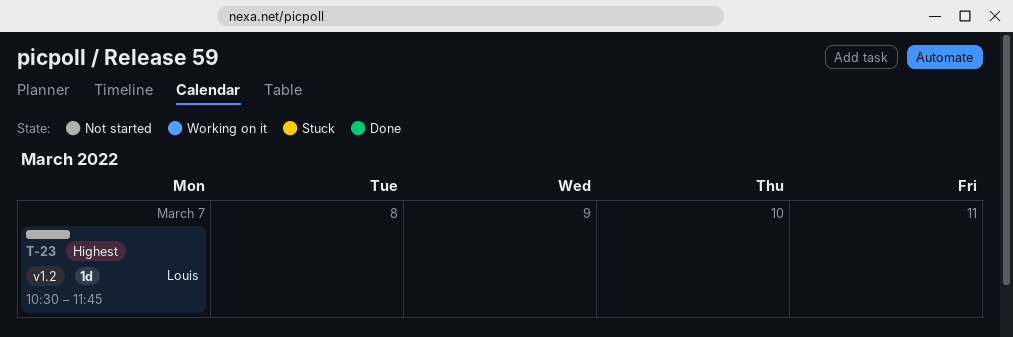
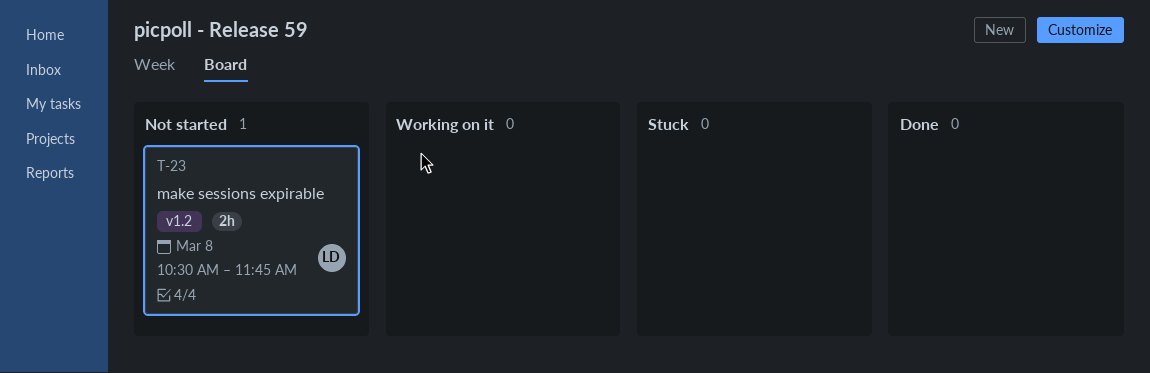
T-23, estimate: 1d -> 2h
T-23, day: Mar 7 -> Mar 8

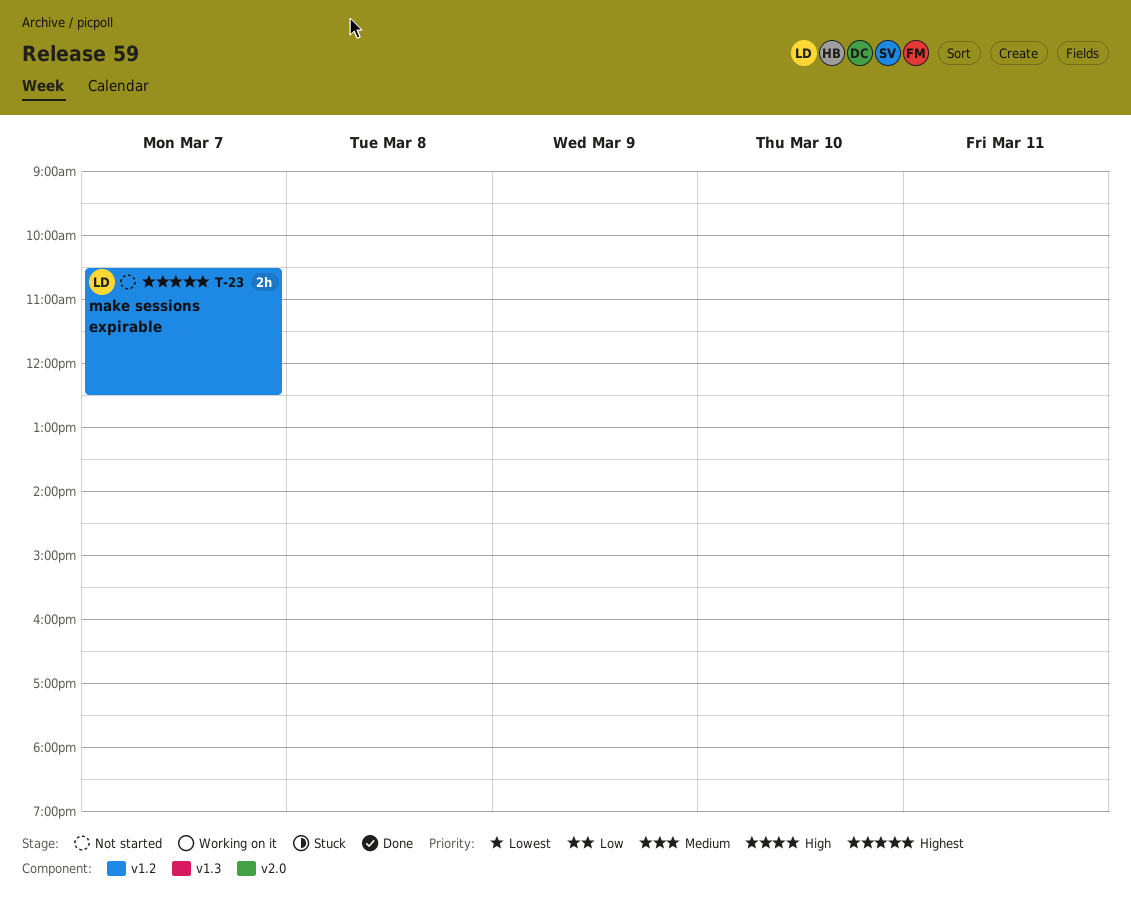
T-23, day: Mar 8 -> Mar 7
T-23, ends: 11:45 -> 12:30

